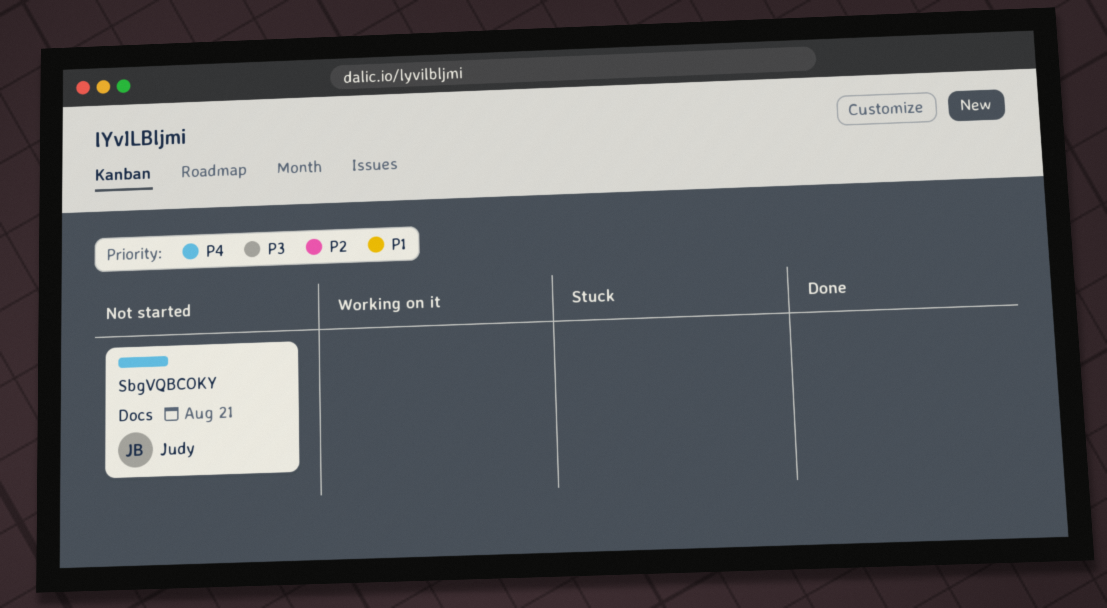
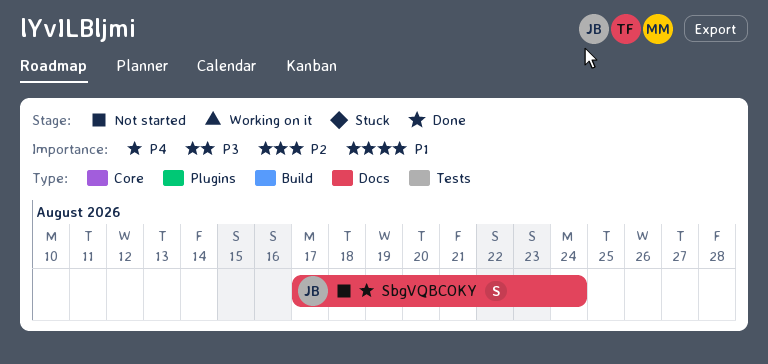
SbgVQBCOKY, due: Aug 21 -> Aug 24

